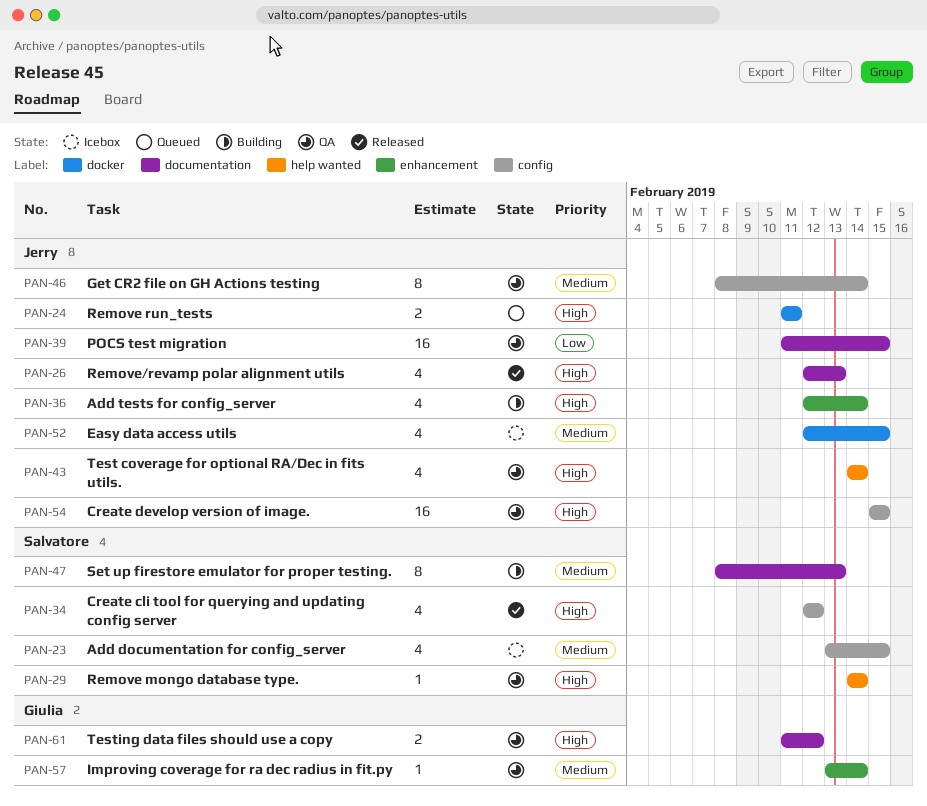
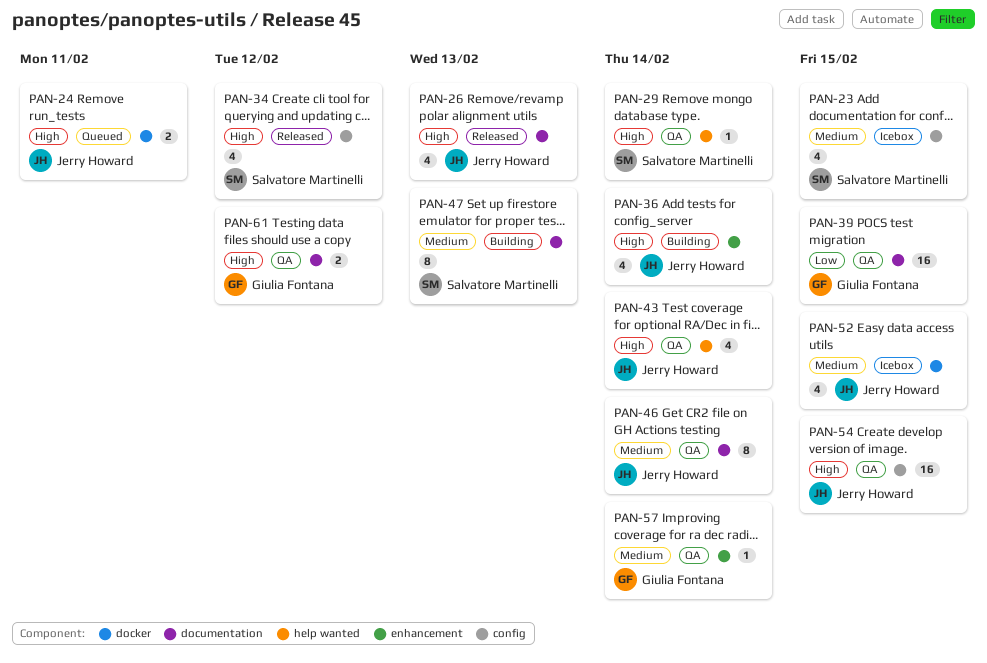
PAN-39, owner: Jerry Howard -> Giulia Fontana
PAN-46, label: config -> documentation

